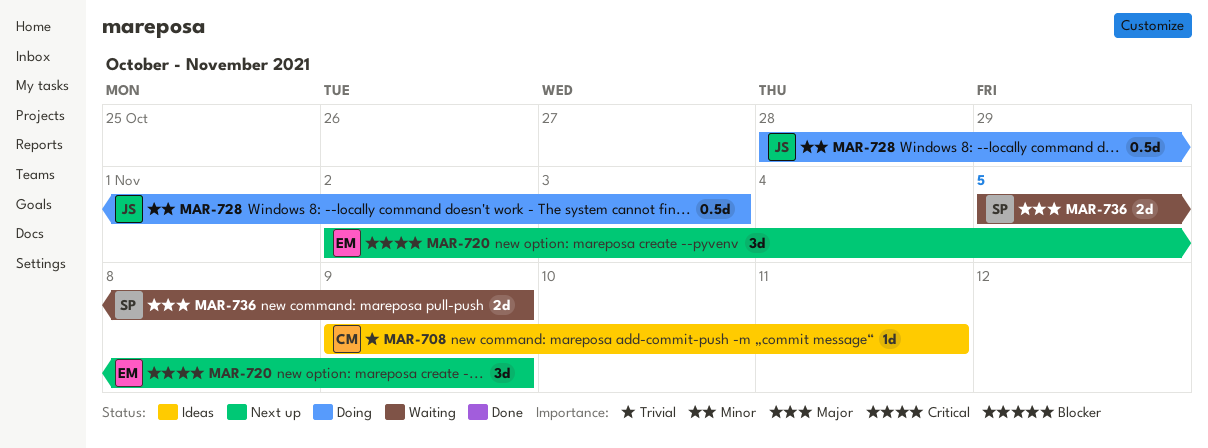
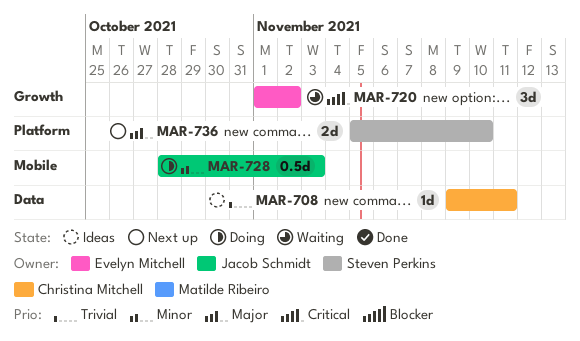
MAR-720, status: Next up -> Waiting
MAR-720, start: Nov 2 -> Nov 1
MAR-720, due: Nov 9 -> Nov 2
MAR-736, status: Waiting -> Next up
MAR-736, due: Nov 9 -> Nov 10

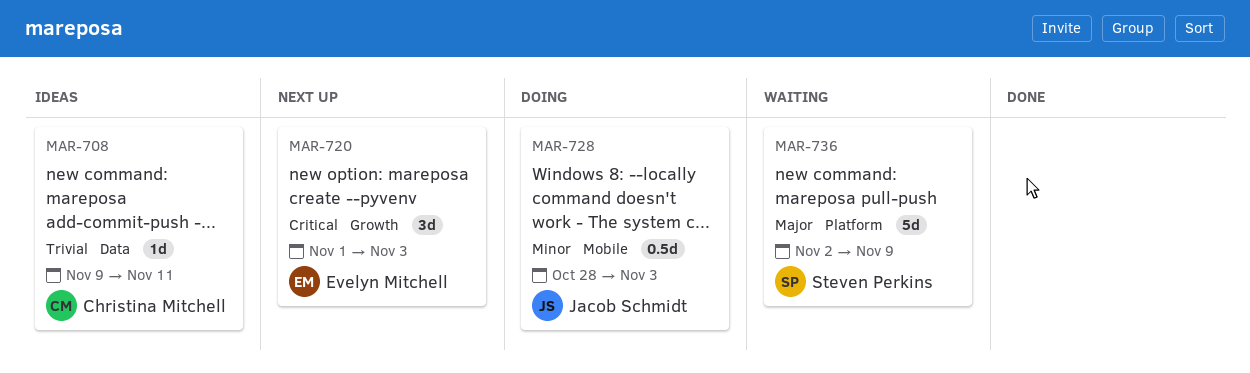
MAR-720, status: Waiting -> Next up
MAR-720, due: Nov 2 -> Nov 3
MAR-736, status: Next up -> Waiting
MAR-736, estimate: 2d -> 5d
MAR-736, start: Nov 5 -> Nov 2
MAR-736, due: Nov 10 -> Nov 9

